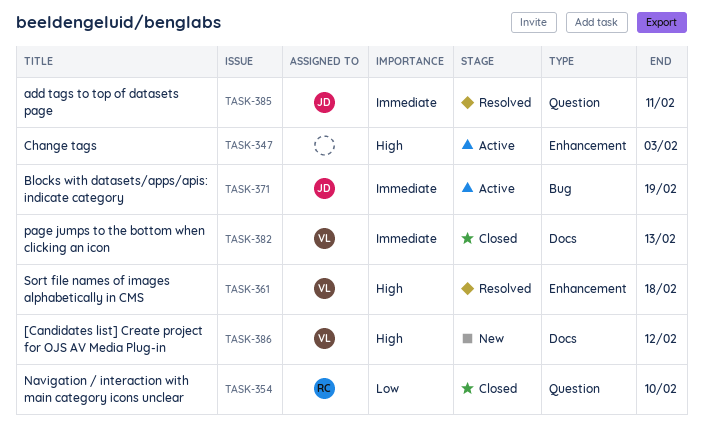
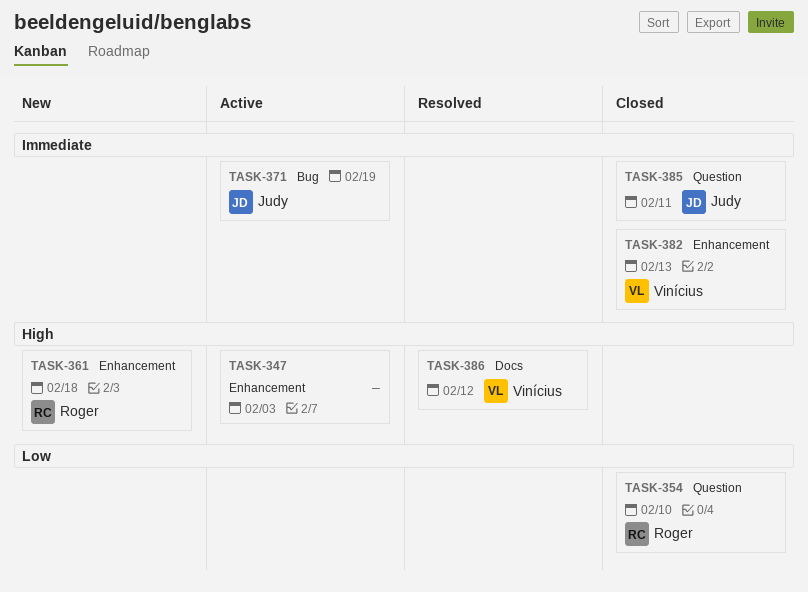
TASK-361, status: Resolved -> New
TASK-361, owner: Vinícius -> Roger
TASK-382, label: Docs -> Enhancement
TASK-385, status: Resolved -> Closed
TASK-386, status: New -> Resolved

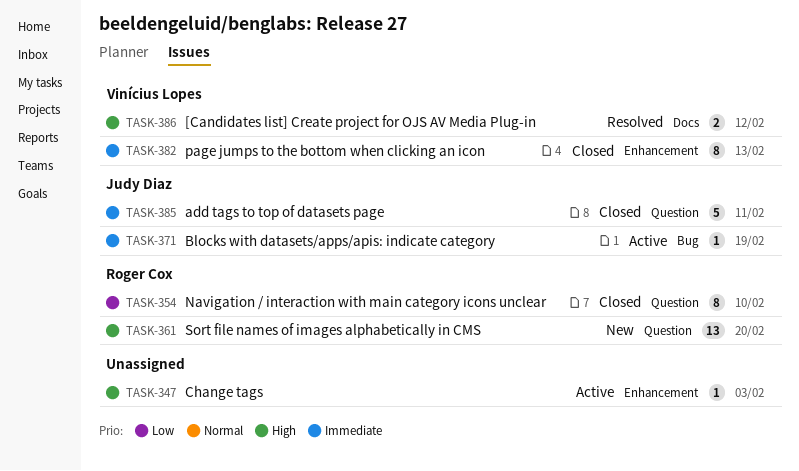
TASK-361, label: Enhancement -> Question
TASK-361, due: Feb 18 -> Feb 20

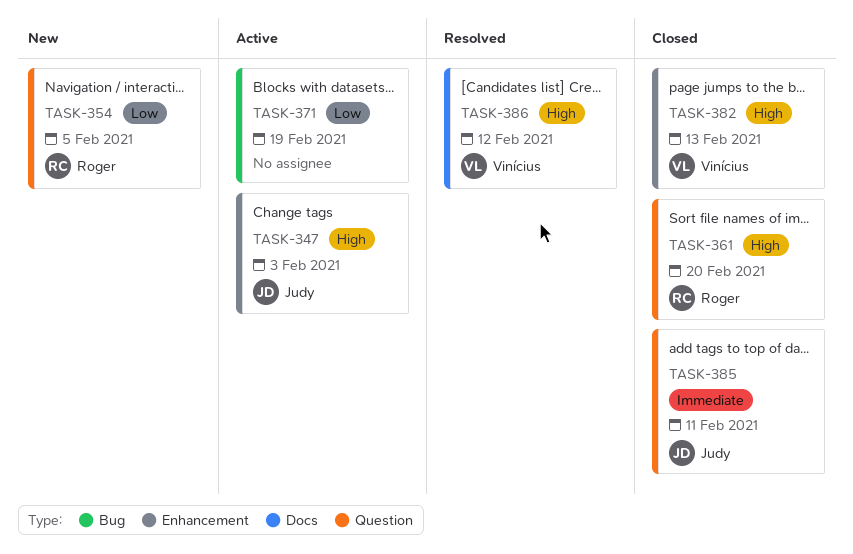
TASK-347, owner: none -> Judy Diaz
TASK-354, status: Closed -> New
TASK-354, due: Feb 10 -> Feb 5
TASK-361, status: New -> Closed
TASK-371, owner: Judy Diaz -> none
TASK-371, priority: Immediate -> Low
TASK-382, priority: Immediate -> High

